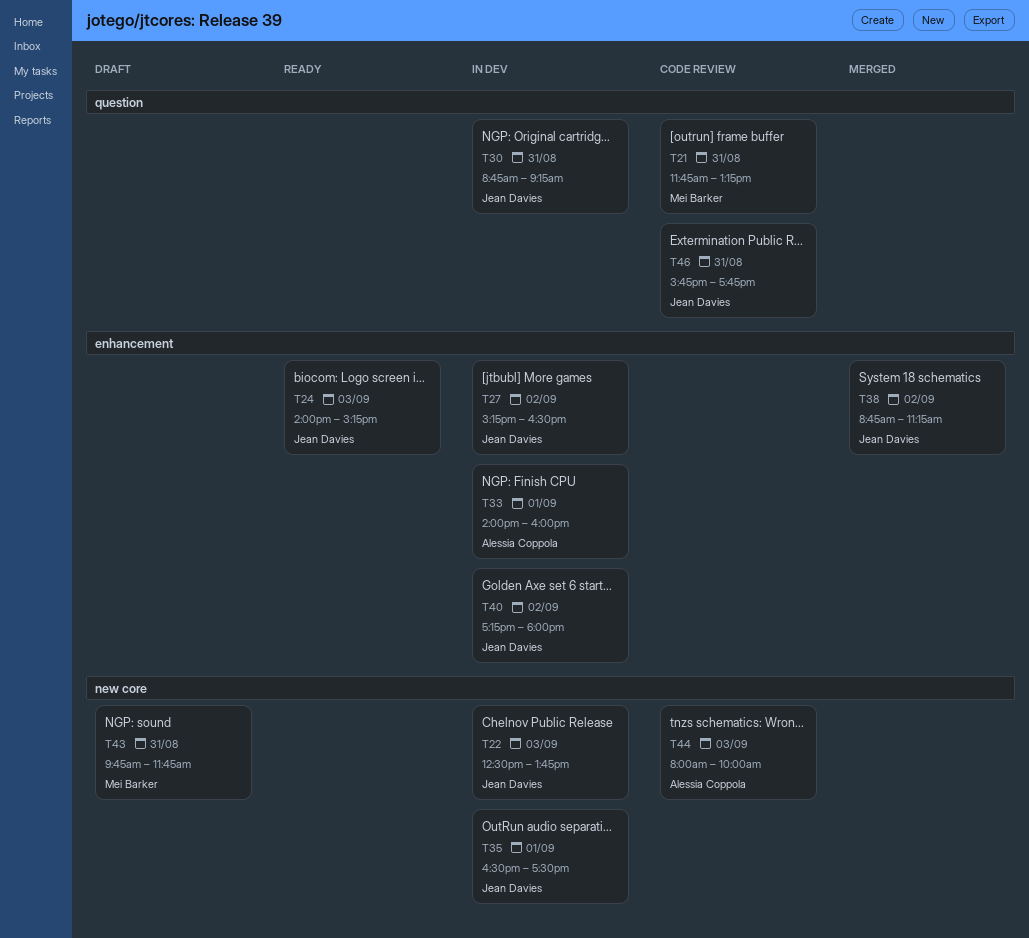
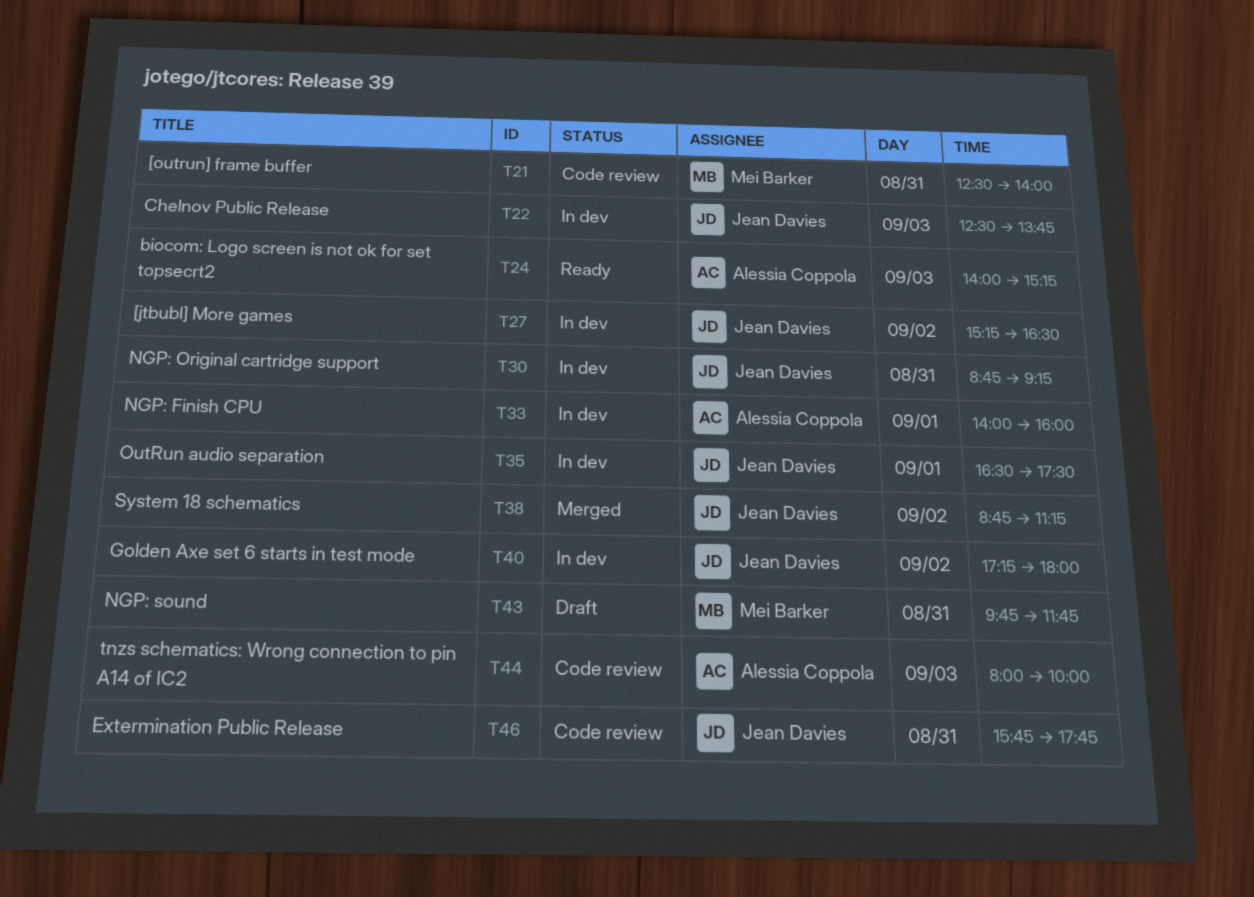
T21, begins: 11:45 -> 12:30
T21, ends: 13:15 -> 14:00
T24, owner: Jean Davies -> Alessia Coppola

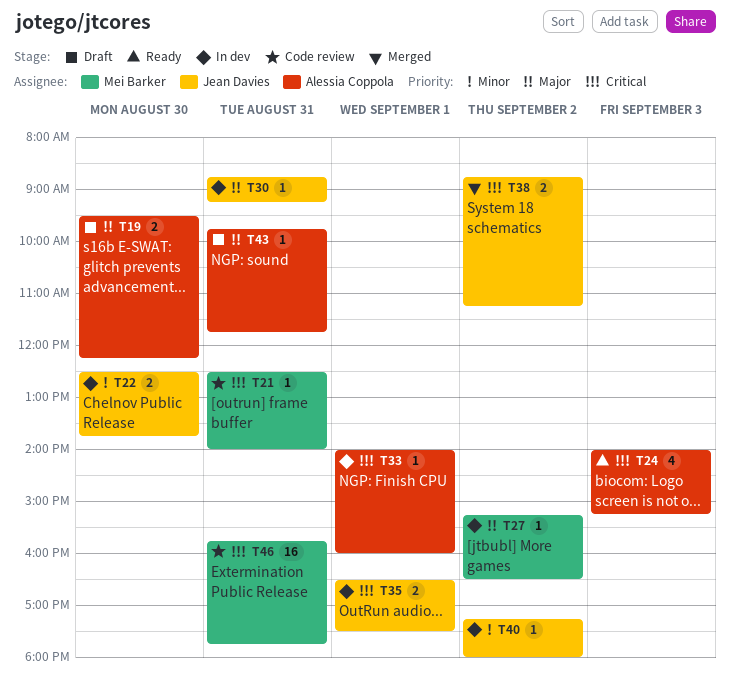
T19: none -> present
T22, day: Sep 3 -> Aug 30
T27, owner: Jean Davies -> Mei Barker
T43, owner: Mei Barker -> Alessia Coppola
T44: present -> none
T46, owner: Jean Davies -> Mei Barker

